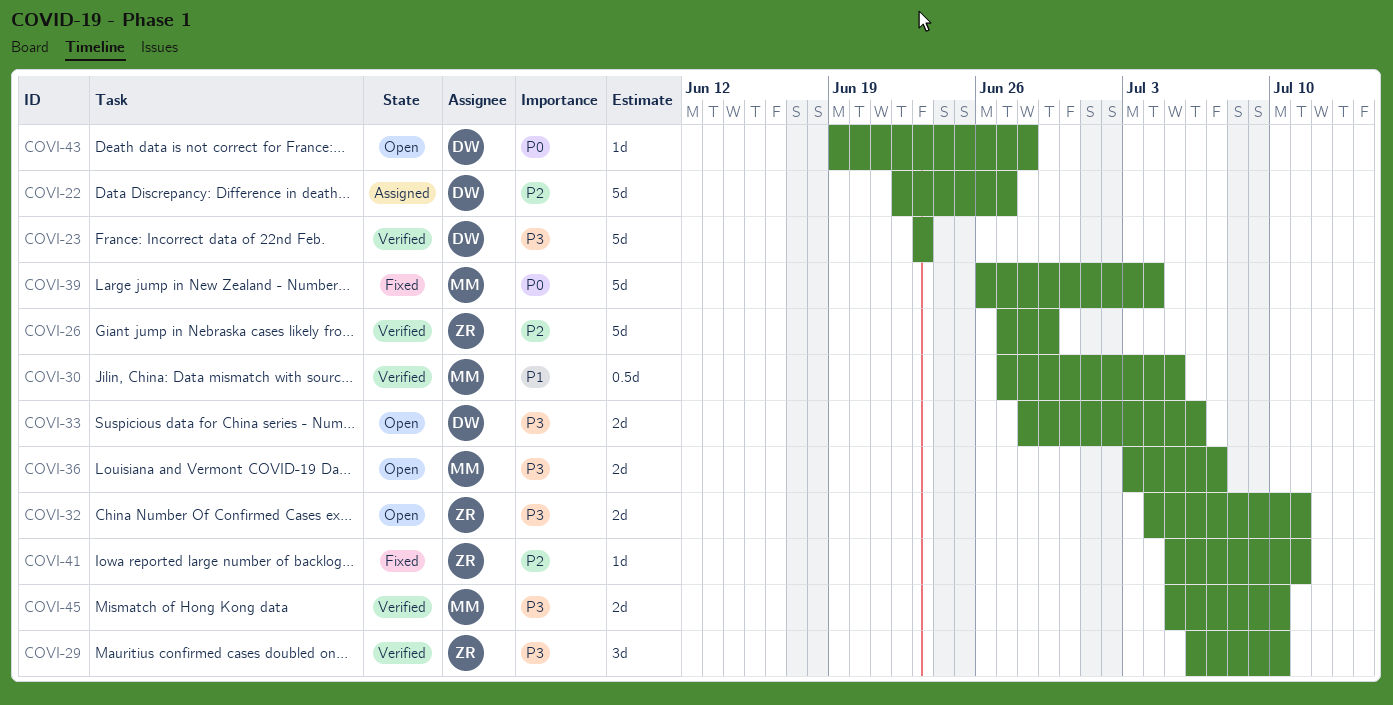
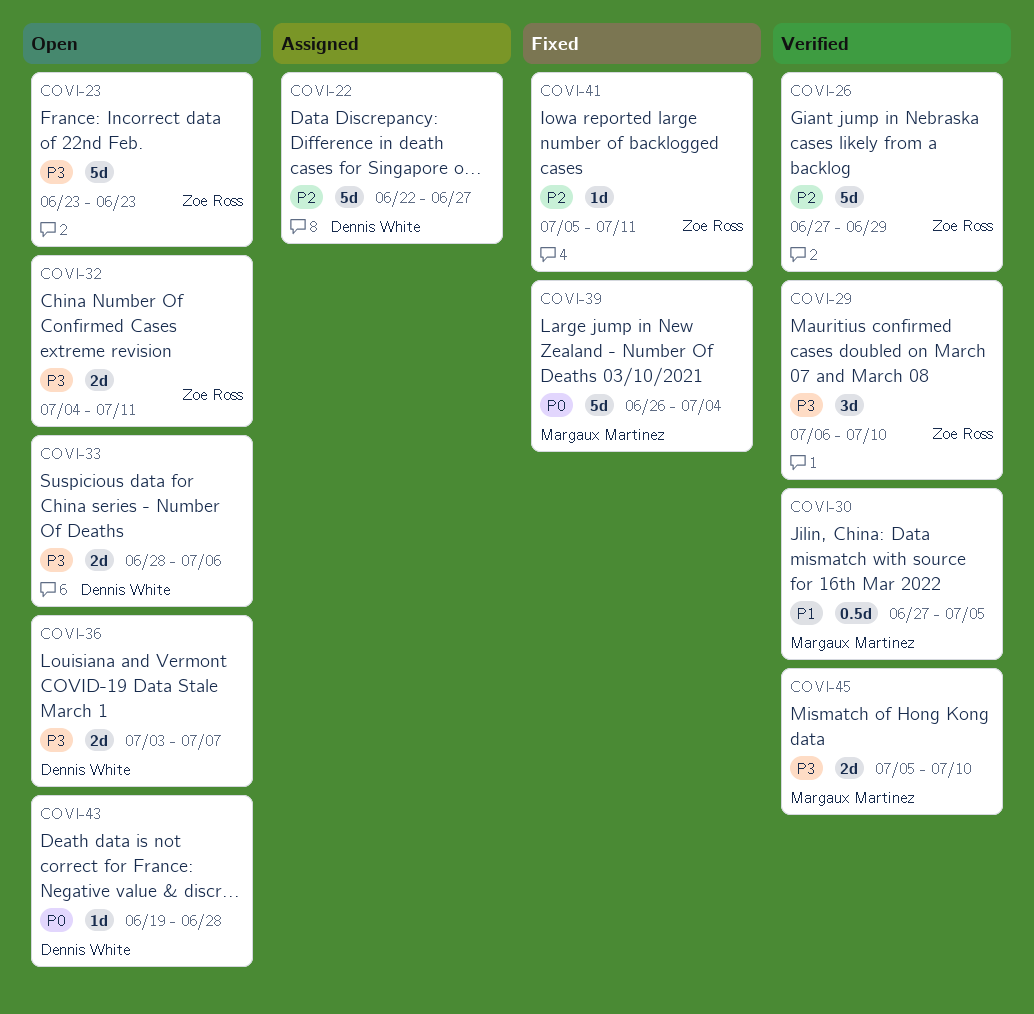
COVI-23, status: Verified -> Open
COVI-23, owner: Dennis White -> Zoe Ross
COVI-36, owner: Margaux Martinez -> Dennis White

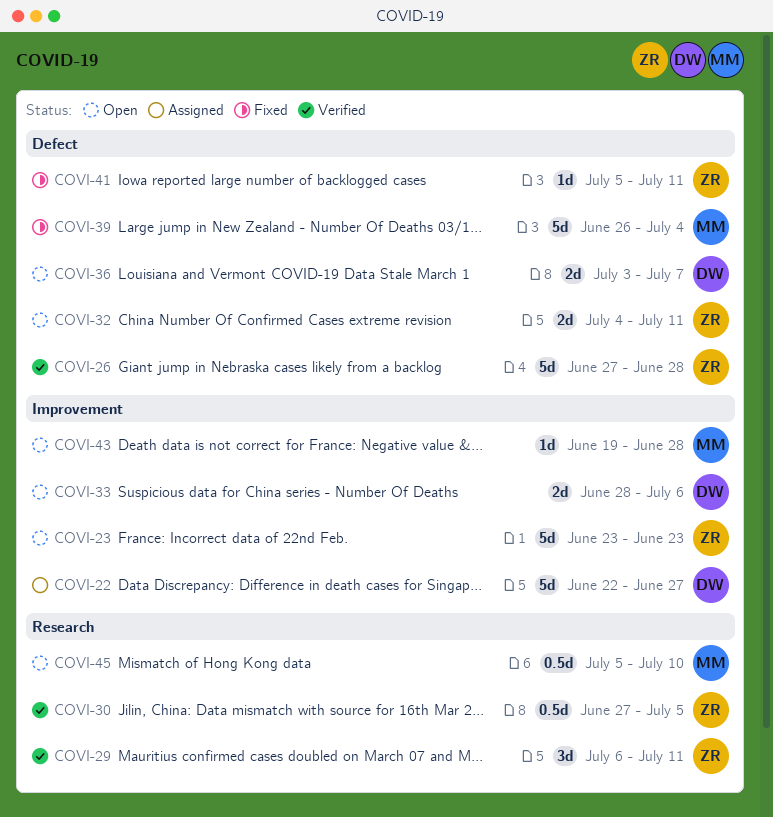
COVI-26, due: Jun 29 -> Jun 28
COVI-29, due: Jul 10 -> Jul 11
COVI-30, owner: Margaux Martinez -> Zoe Ross
COVI-43, owner: Dennis White -> Margaux Martinez
COVI-45, status: Verified -> Open
COVI-45, estimate: 2d -> 0.5d

